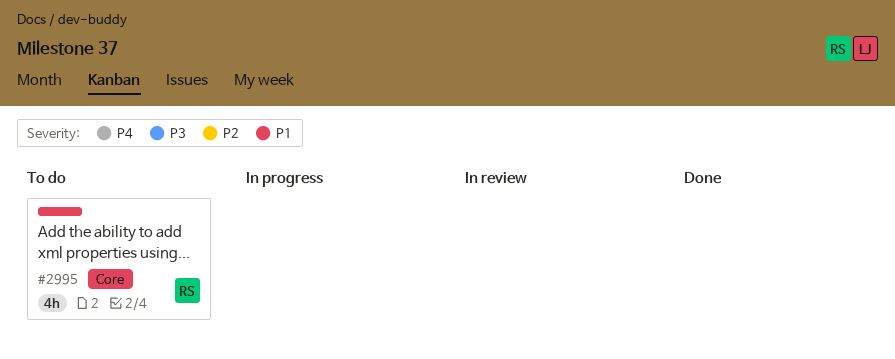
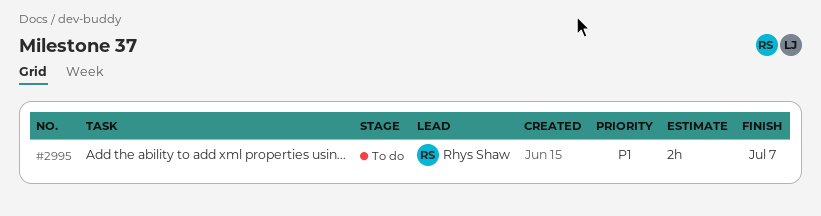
#2995, estimate: 4h -> 2h

